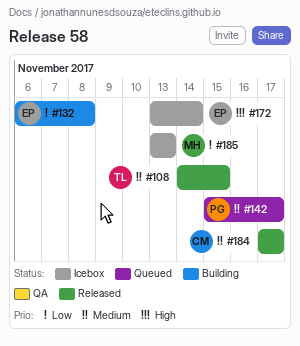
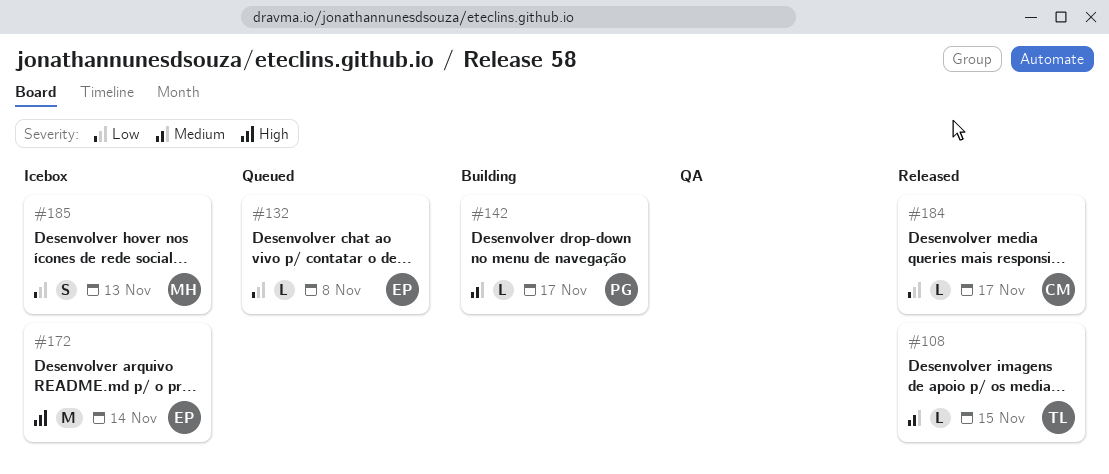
#132, status: Building -> Queued
#142, status: Queued -> Building
#184, priority: Medium -> Low

